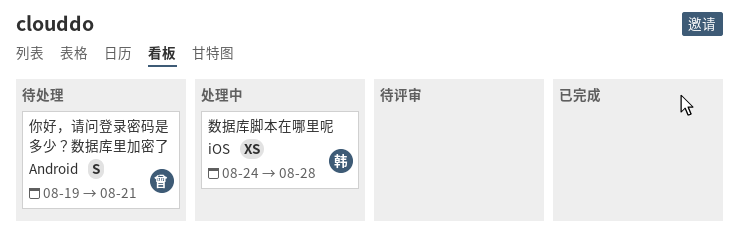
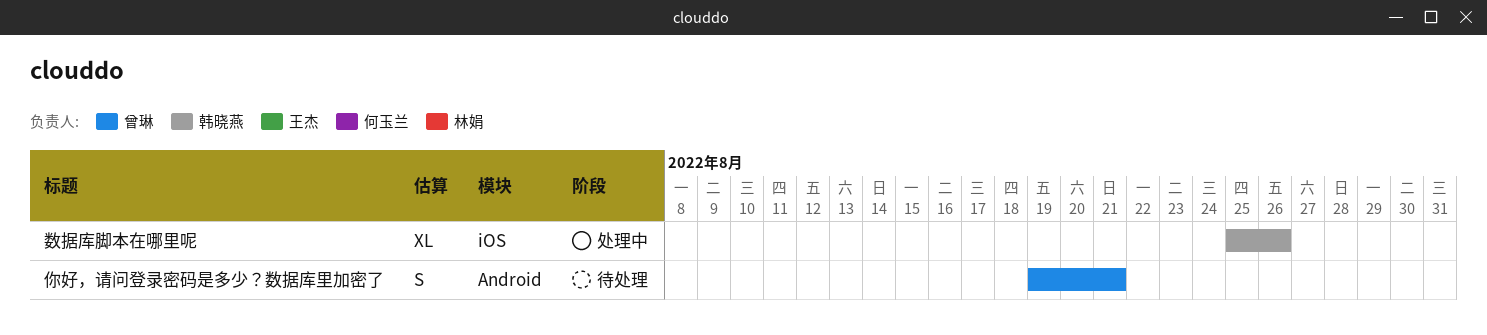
数据库脚本在哪里呢, estimate: XS -> XL
数据库脚本在哪里呢, start: Aug 24 -> Aug 25
数据库脚本在哪里呢, due: Aug 28 -> Aug 26

